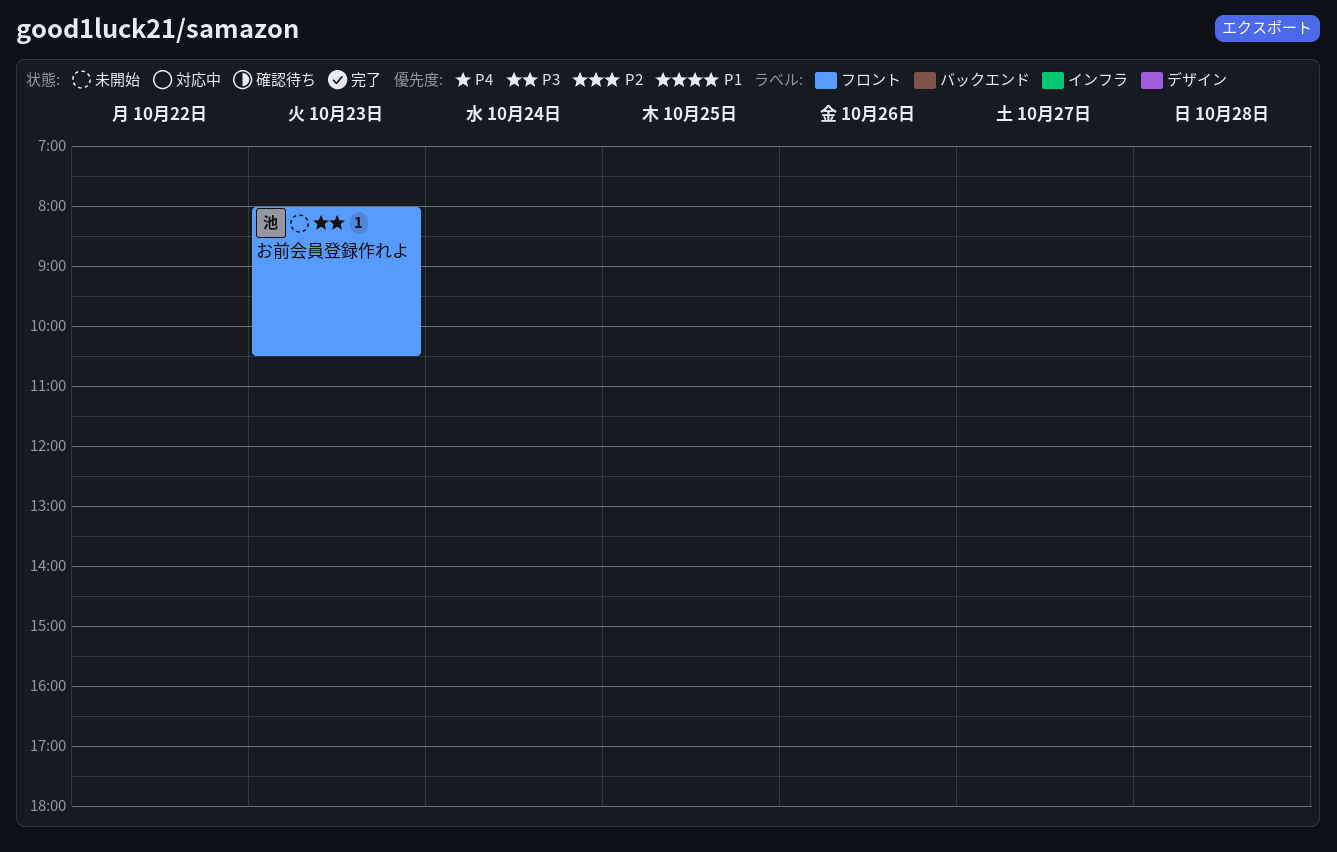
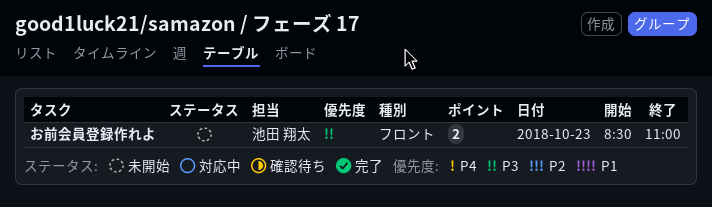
お前会員登録作れよ, estimate: 1 -> 2
お前会員登録作れよ, begins: 08:00 -> 08:30
お前会員登録作れよ, ends: 10:30 -> 11:00

